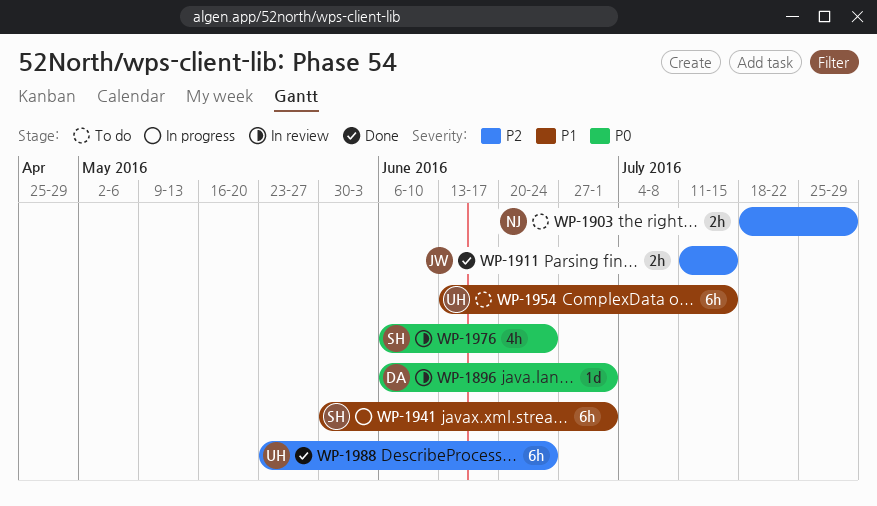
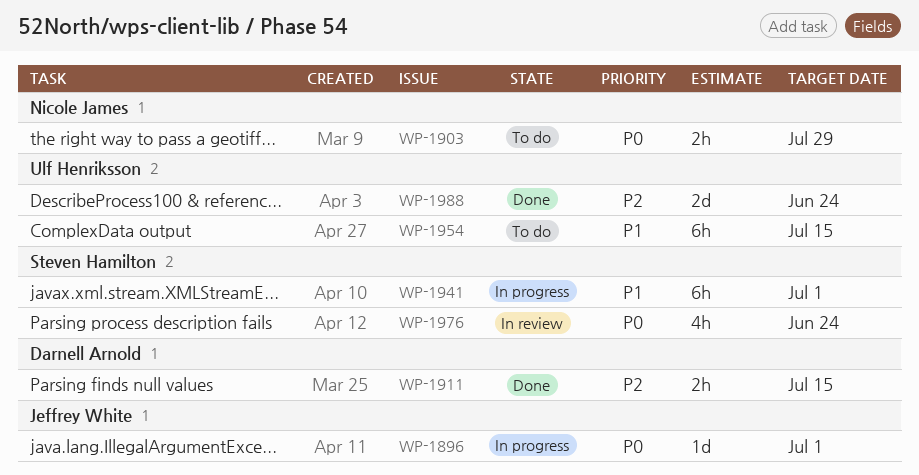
WP-1896, status: In review -> In progress
WP-1896, owner: Darnell Arnold -> Jeffrey White
WP-1903, priority: P2 -> P0
WP-1911, owner: Jeffrey White -> Darnell Arnold
WP-1988, estimate: 6h -> 2d

